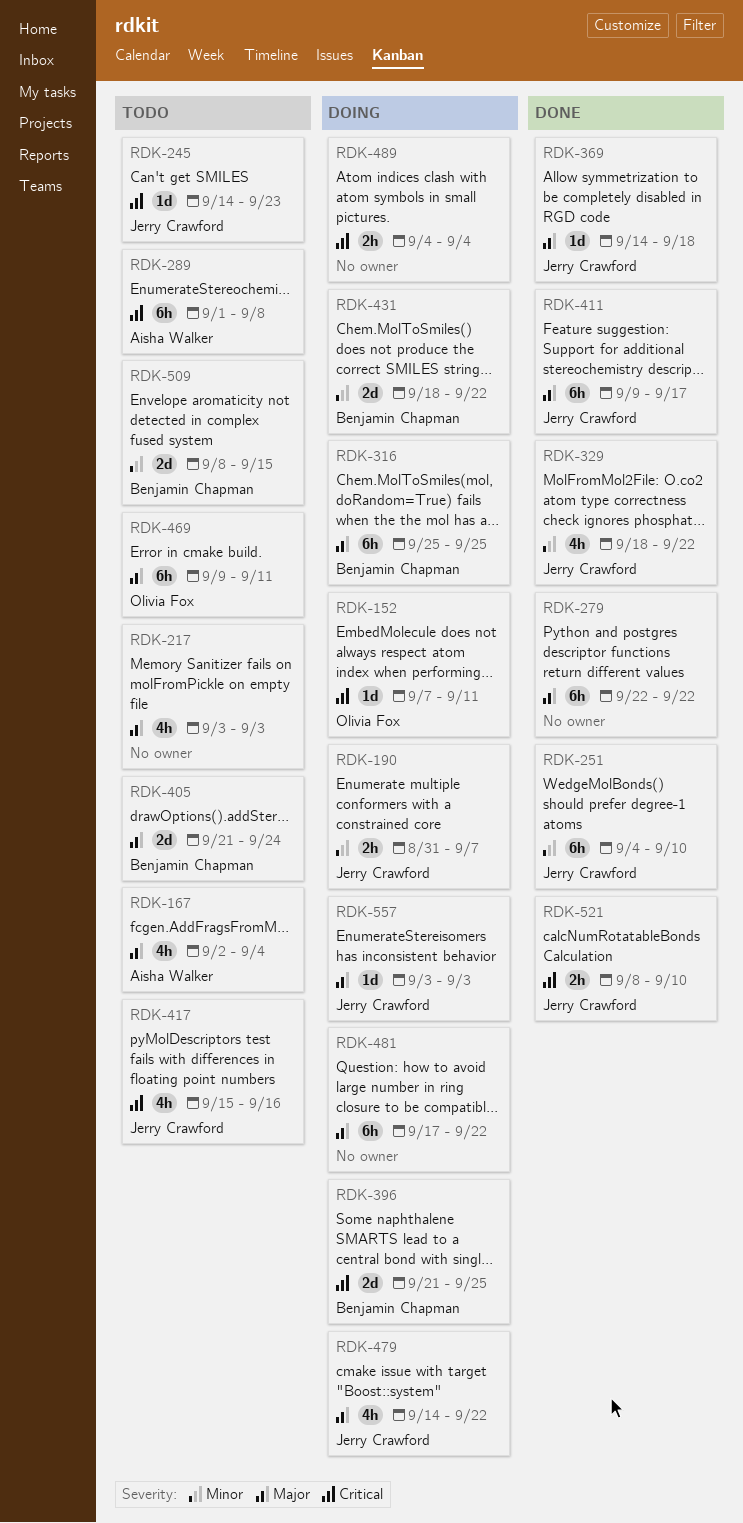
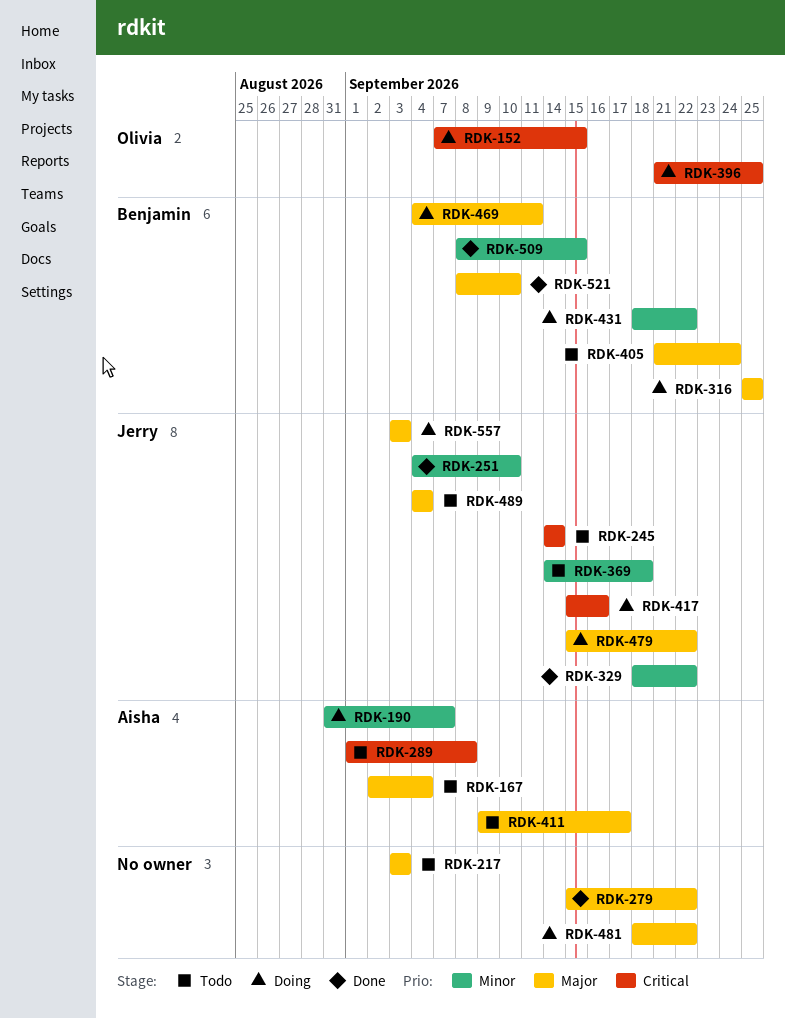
RDK-152, due: Sep 11 -> Sep 15
RDK-190, owner: Jerry Crawford -> Aisha Walker
RDK-245, due: Sep 23 -> Sep 14
RDK-279, start: Sep 22 -> Sep 15
RDK-369, status: Done -> Todo
RDK-369, priority: Major -> Minor
RDK-396, owner: Benjamin Chapman -> Olivia Fox
RDK-411, status: Done -> Todo
RDK-411, owner: Jerry Crawford -> Aisha Walker
RDK-417, status: Todo -> Doing
RDK-469, status: Todo -> Doing
RDK-469, owner: Olivia Fox -> Benjamin Chapman
RDK-469, start: Sep 9 -> Sep 4
RDK-479, start: Sep 14 -> Sep 15
RDK-481, start: Sep 17 -> Sep 18
RDK-489, status: Doing -> Todo
RDK-489, owner: none -> Jerry Crawford
RDK-489, priority: Critical -> Major
RDK-509, status: Todo -> Done
RDK-521, owner: Jerry Crawford -> Benjamin Chapman
RDK-521, priority: Critical -> Major

